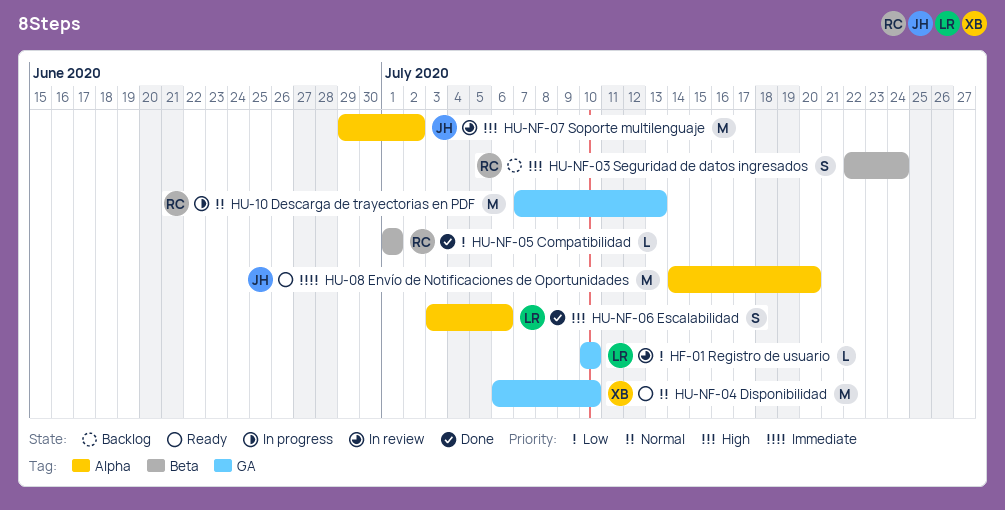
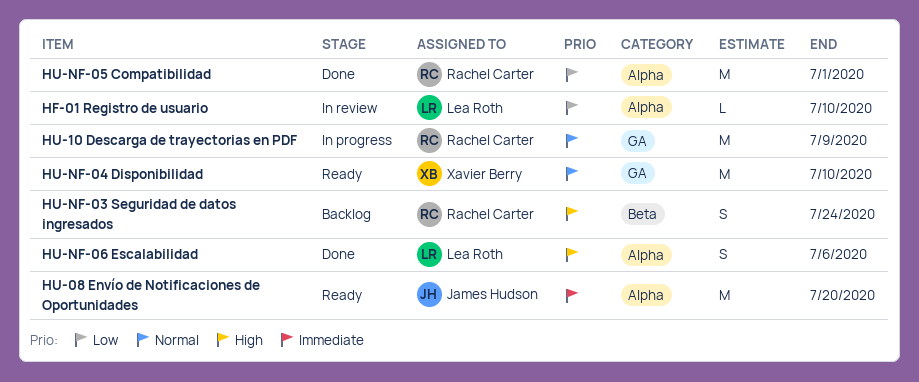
HF-01 Registro de usuario, label: GA -> Alpha
HU-10 Descarga de trayectorias en PDF, due: Jul 13 -> Jul 9
HU-NF-05 Compatibilidad, label: Beta -> Alpha
HU-NF-05 Compatibilidad, estimate: L -> M
HU-NF-07 Soporte multilenguaje: present -> none

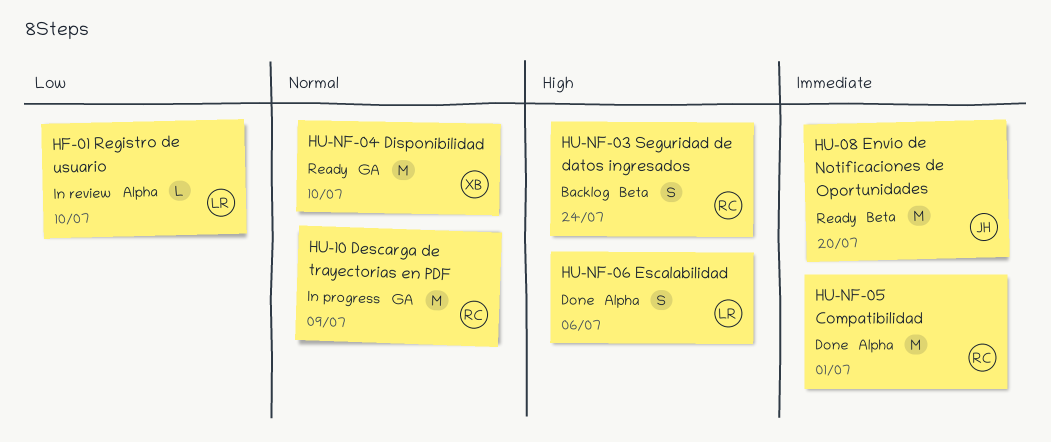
HU-08 Envío de Notificaciones de Oportunidades, label: Alpha -> Beta
HU-NF-05 Compatibilidad, priority: Low -> Immediate

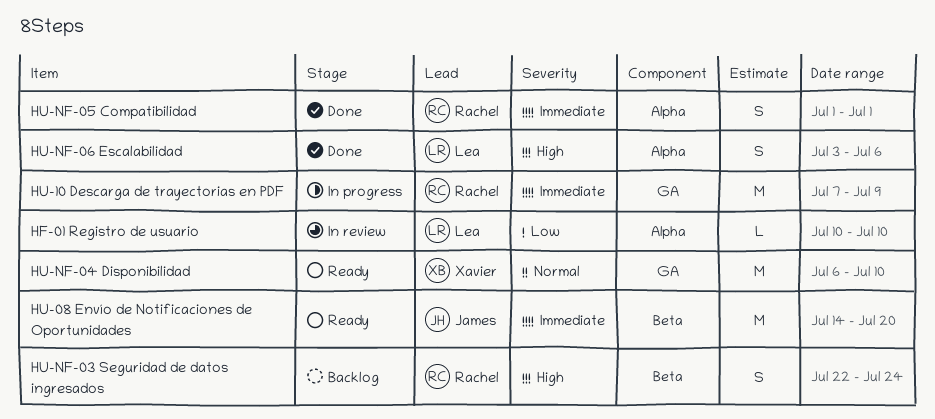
HU-10 Descarga de trayectorias en PDF, priority: Normal -> Immediate
HU-NF-05 Compatibilidad, estimate: M -> S

